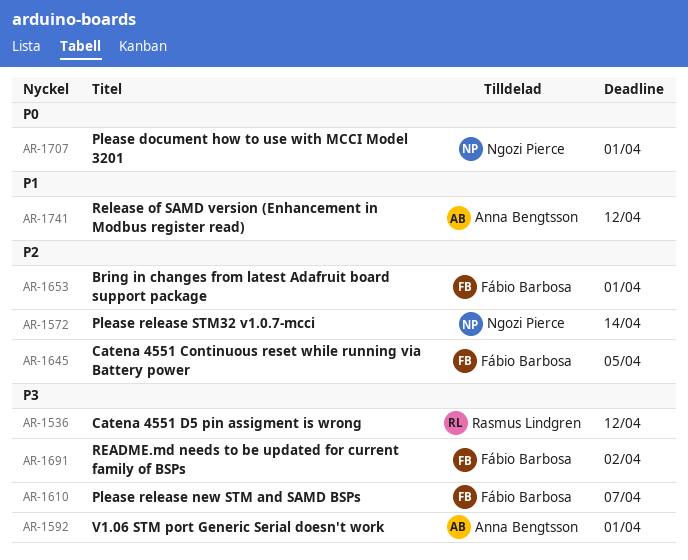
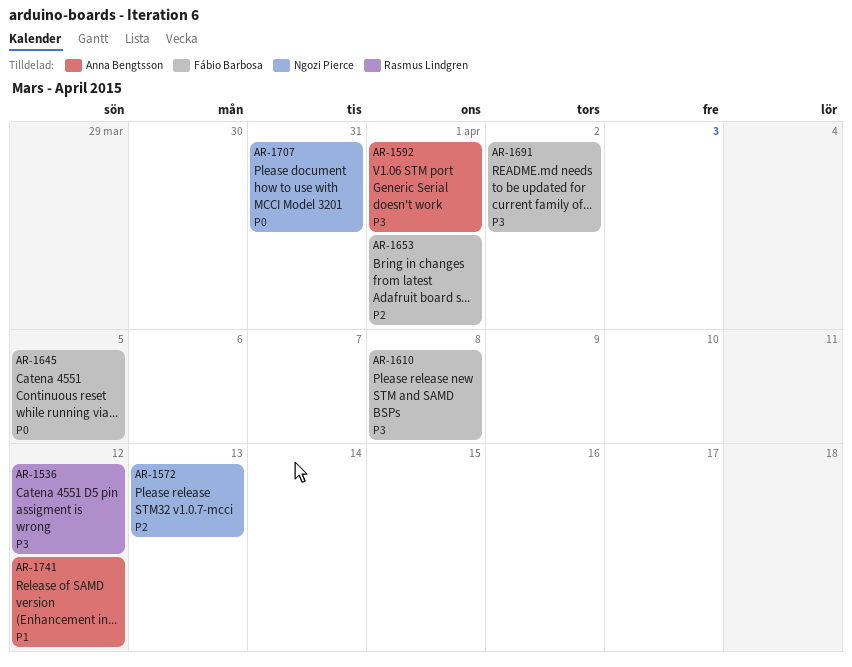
AR-1572, due: Apr 14 -> Apr 13
AR-1610, due: Apr 7 -> Apr 8
AR-1645, priority: P2 -> P0
AR-1707, due: Apr 1 -> Mar 31

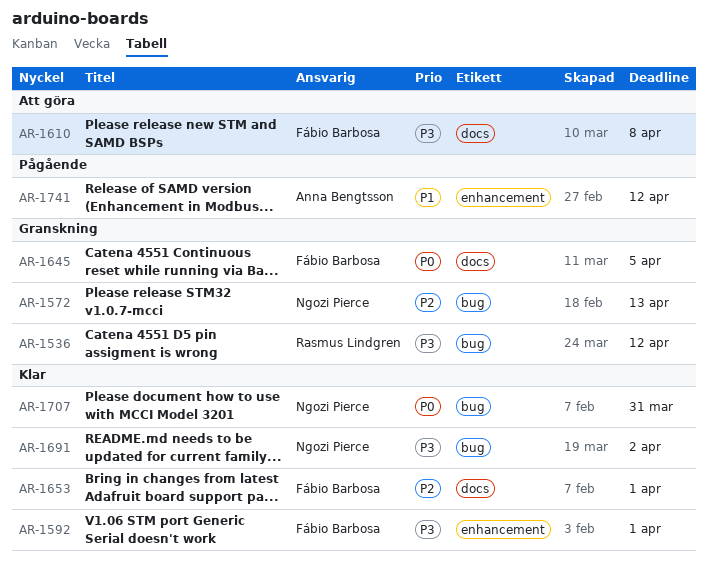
AR-1592, owner: Anna Bengtsson -> Fábio Barbosa
AR-1691, owner: Fábio Barbosa -> Ngozi Pierce

